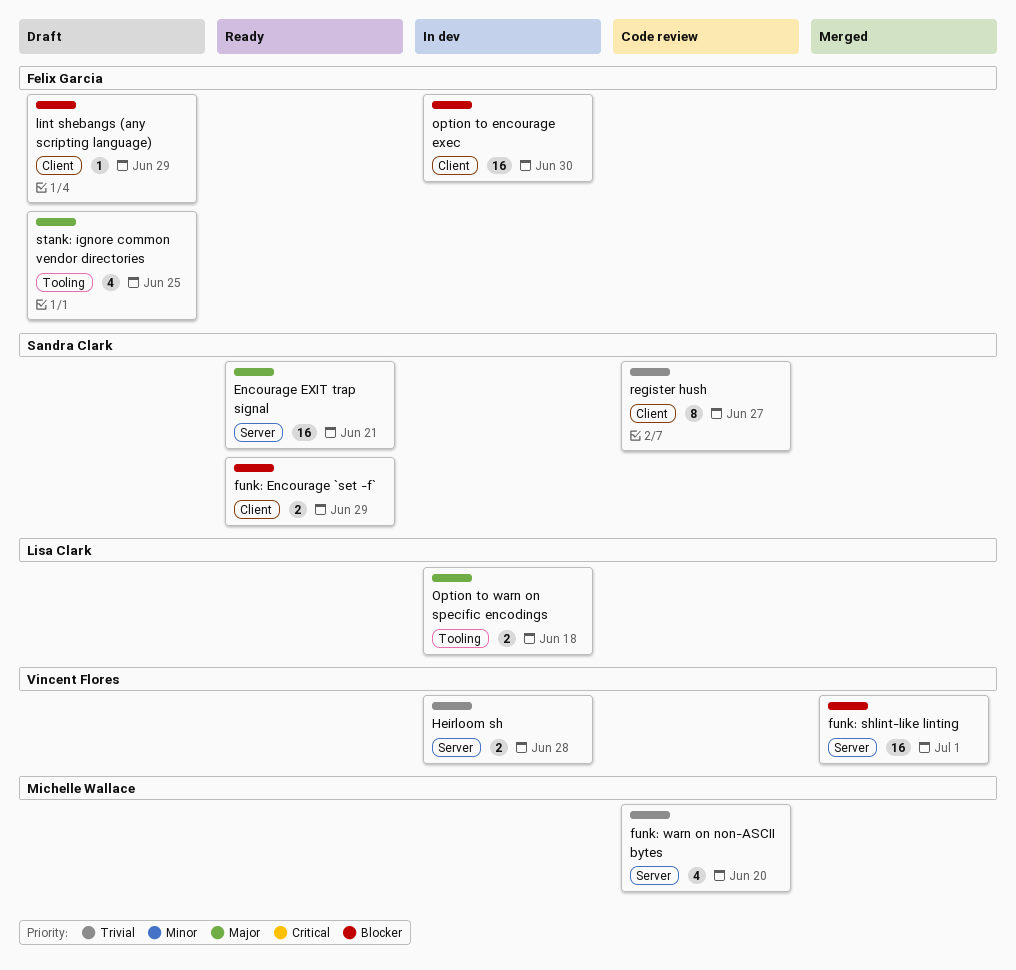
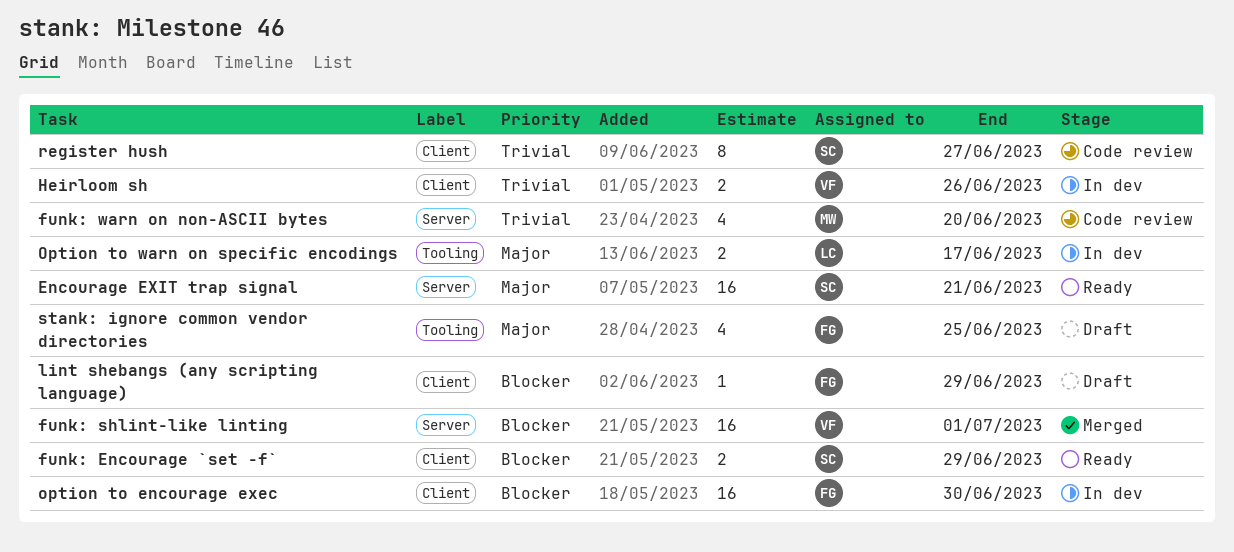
Heirloom sh, label: Server -> Client
Heirloom sh, due: Jun 28 -> Jun 26
Option to warn on specific encodings, due: Jun 18 -> Jun 17

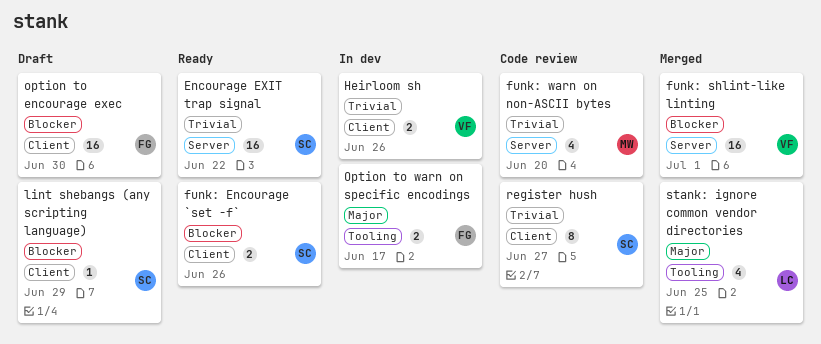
Encourage EXIT trap signal, priority: Major -> Trivial
Encourage EXIT trap signal, due: Jun 21 -> Jun 22
funk: Encourage `set -f`, due: Jun 29 -> Jun 26
lint shebangs (any scripting language), owner: FG -> SC
option to encourage exec, status: In dev -> Draft
Option to warn on specific encodings, owner: LC -> FG
stank: ignore common vendor directories, status: Draft -> Merged
stank: ignore common vendor directories, owner: FG -> LC

